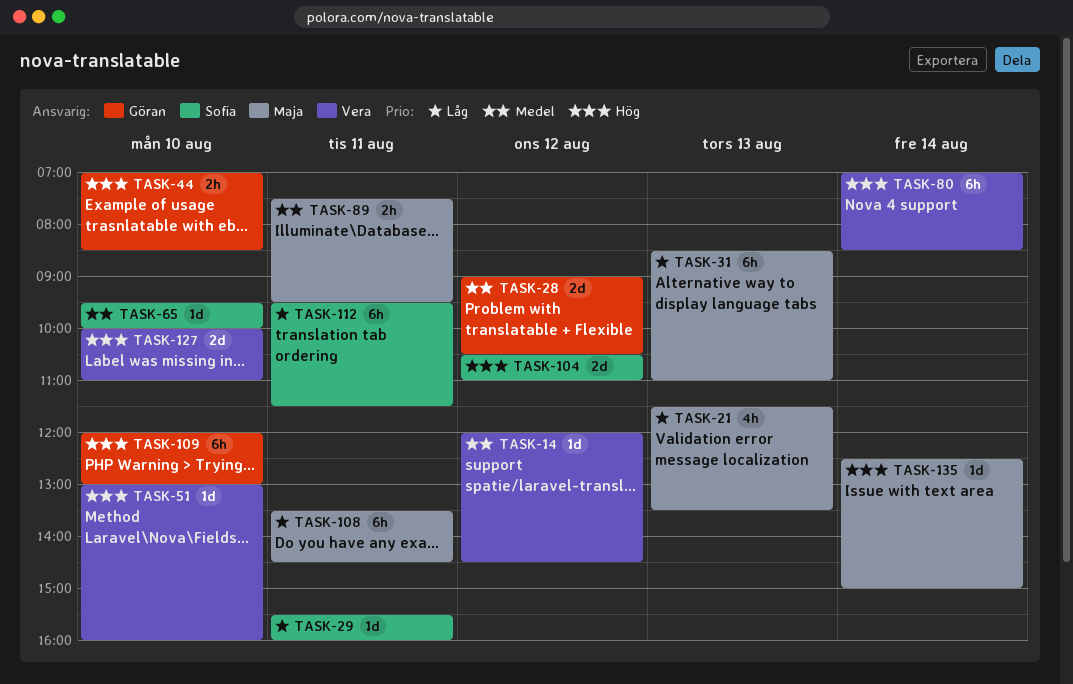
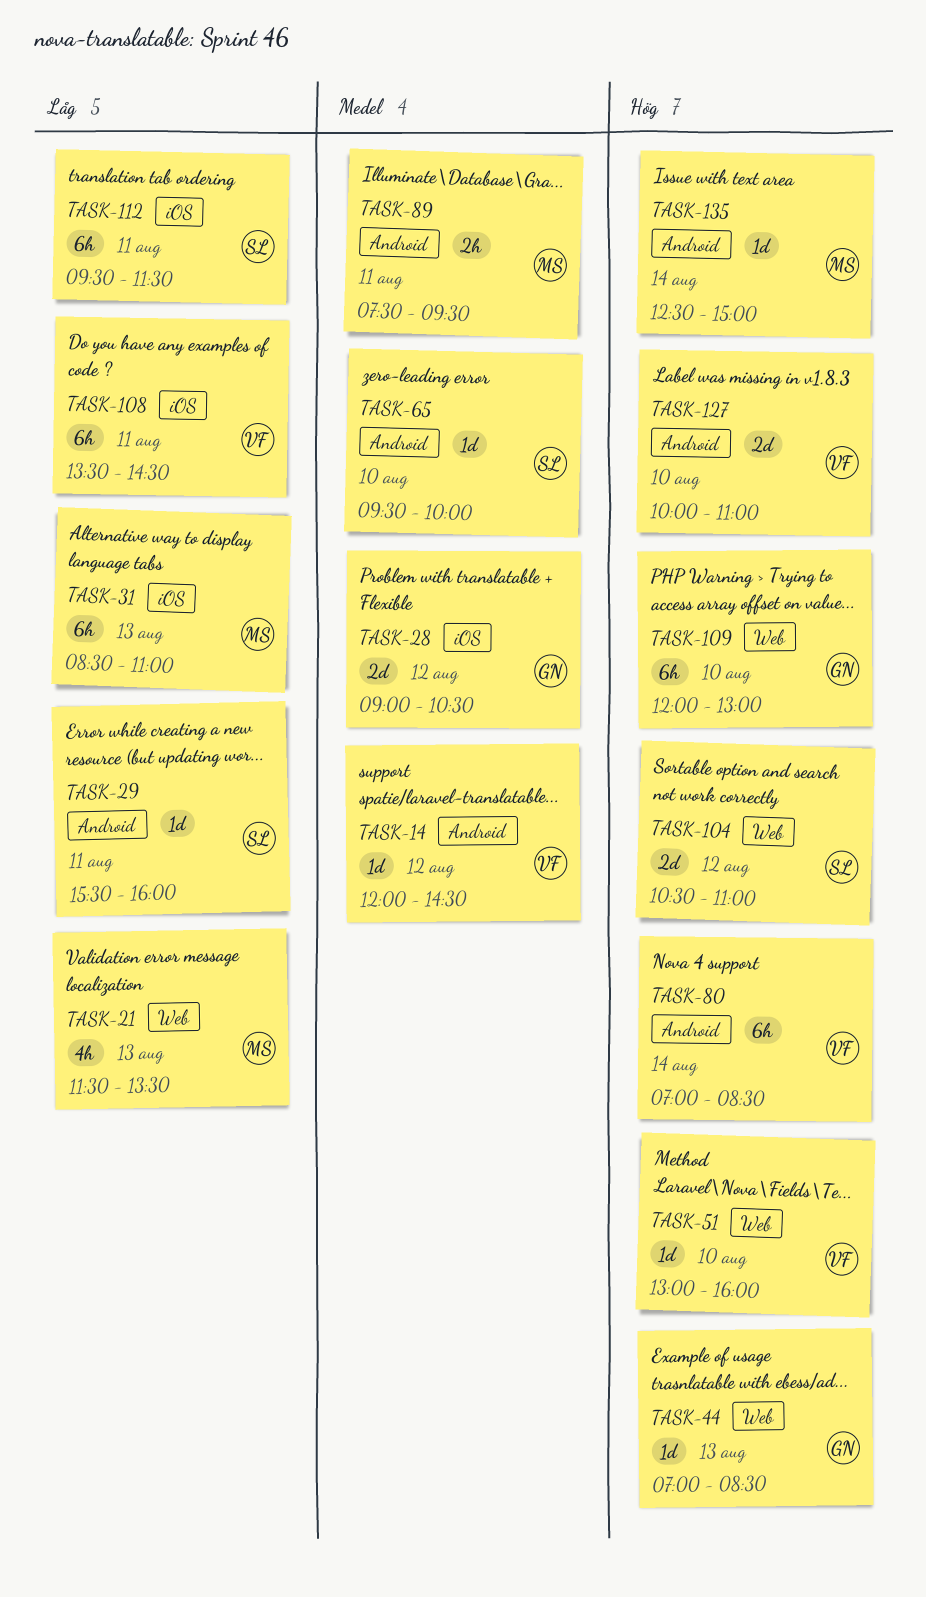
TASK-44, estimate: 2h -> 1d
TASK-44, day: Aug 10 -> Aug 13
TASK-108, owner: Maja -> Vera

